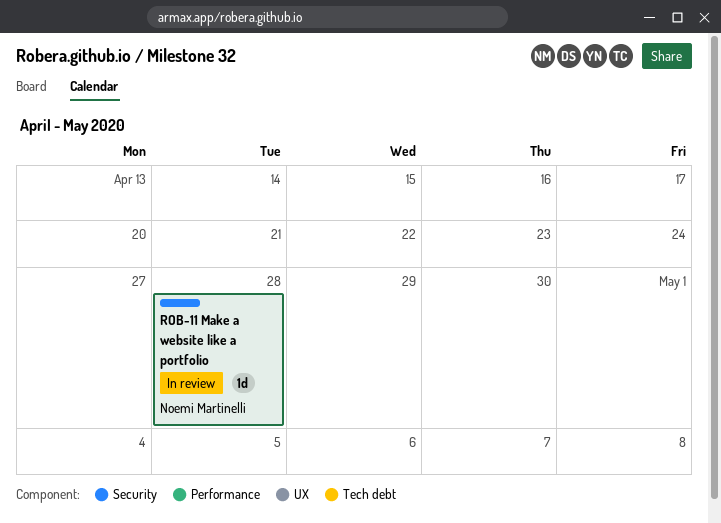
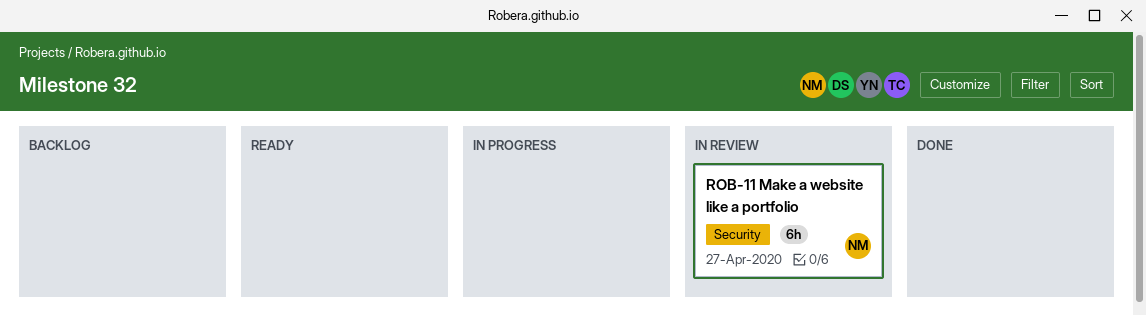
ROB-11, estimate: 1d -> 6h
ROB-11, due: Apr 28 -> Apr 27

